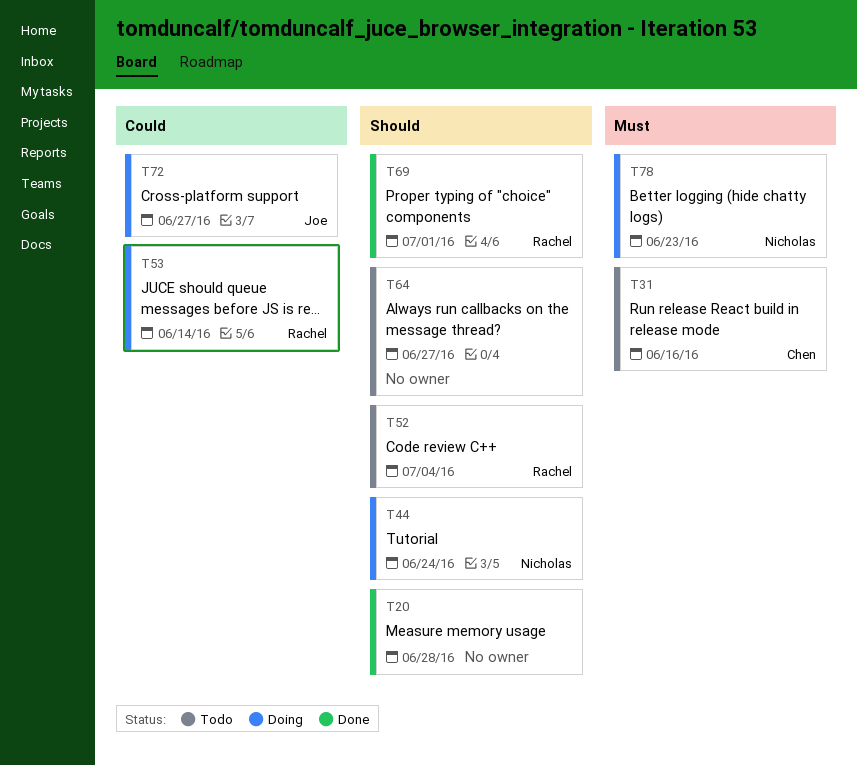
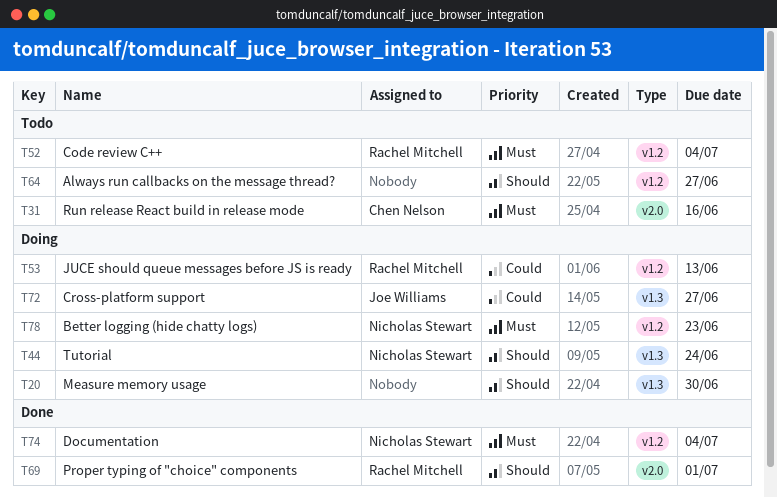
T20, status: Done -> Doing
T20, due: Jun 28 -> Jun 30
T52, priority: Should -> Must
T53, due: Jun 14 -> Jun 13
T74: none -> present

